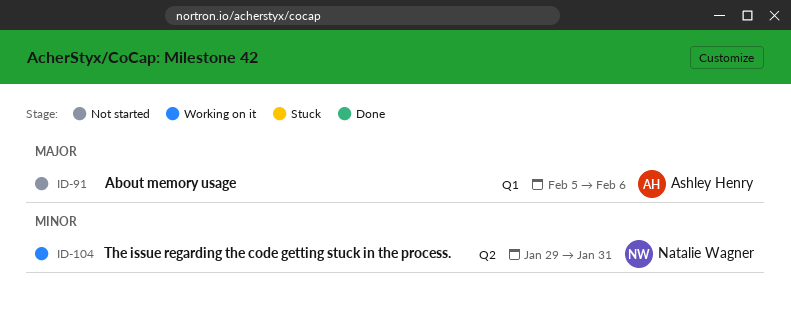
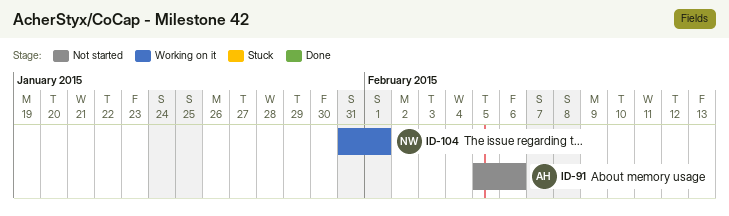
ID-104, start: Jan 29 -> Jan 31
ID-104, due: Jan 31 -> Feb 1

